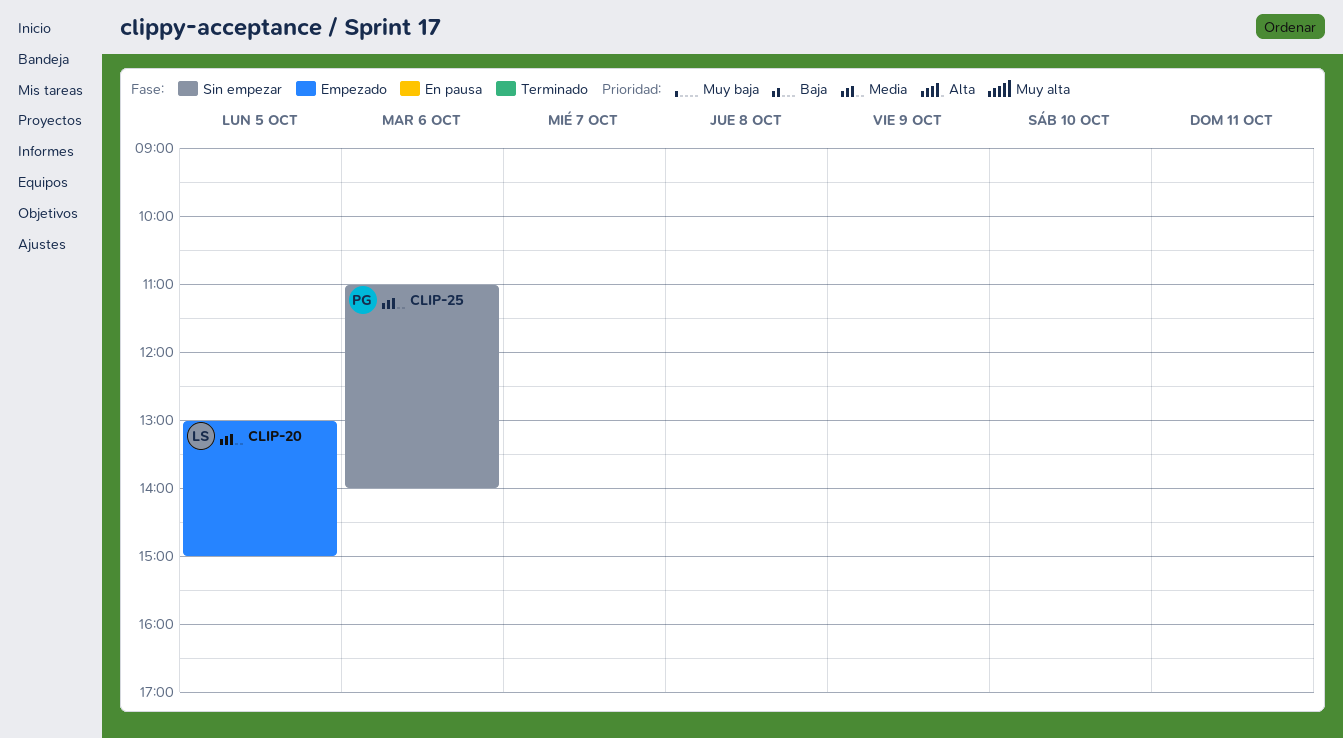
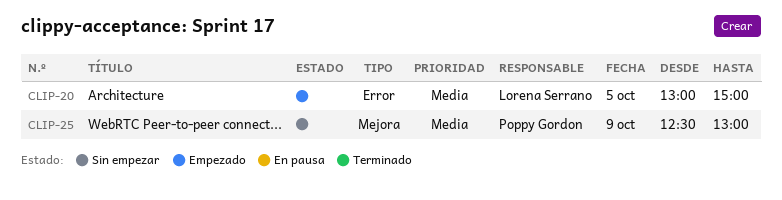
CLIP-25, day: Oct 6 -> Oct 9
CLIP-25, begins: 11:00 -> 12:30
CLIP-25, ends: 14:00 -> 13:00

